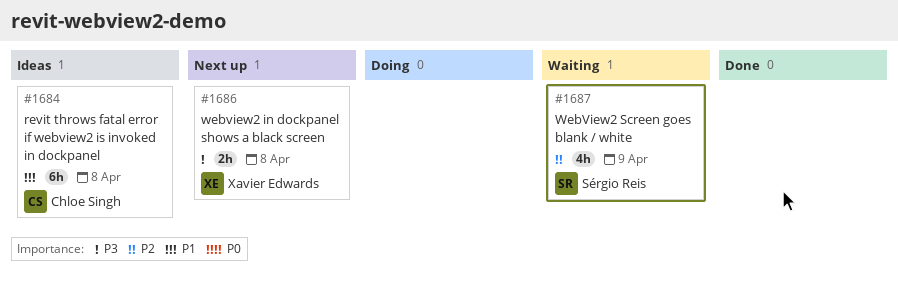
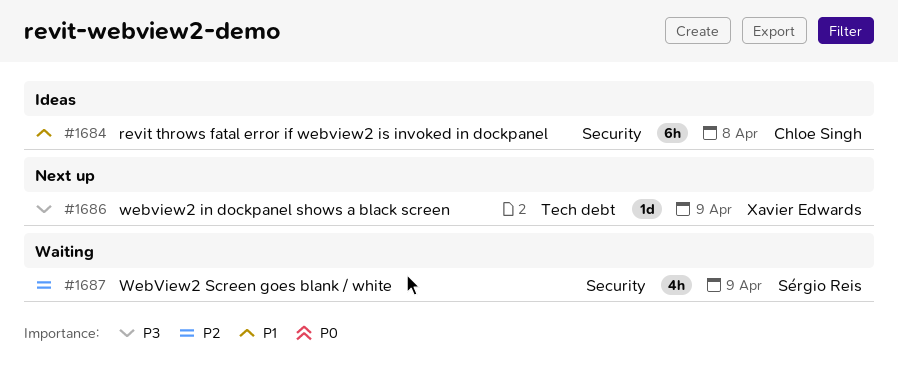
#1686, estimate: 2h -> 1d
#1686, due: Apr 8 -> Apr 9

